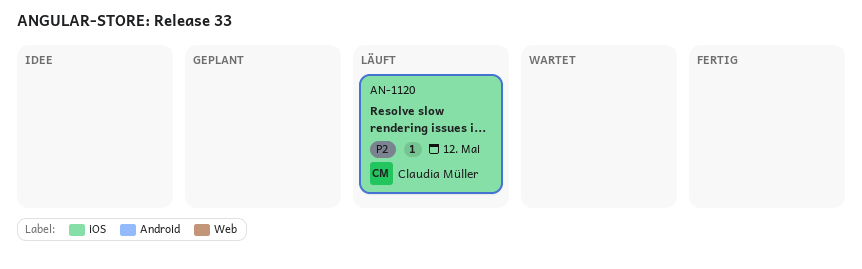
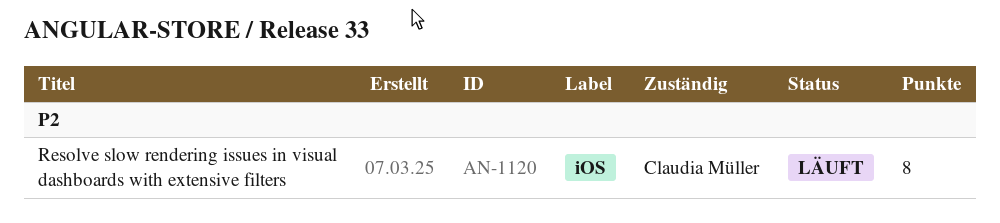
AN-1120, estimate: 1 -> 8

